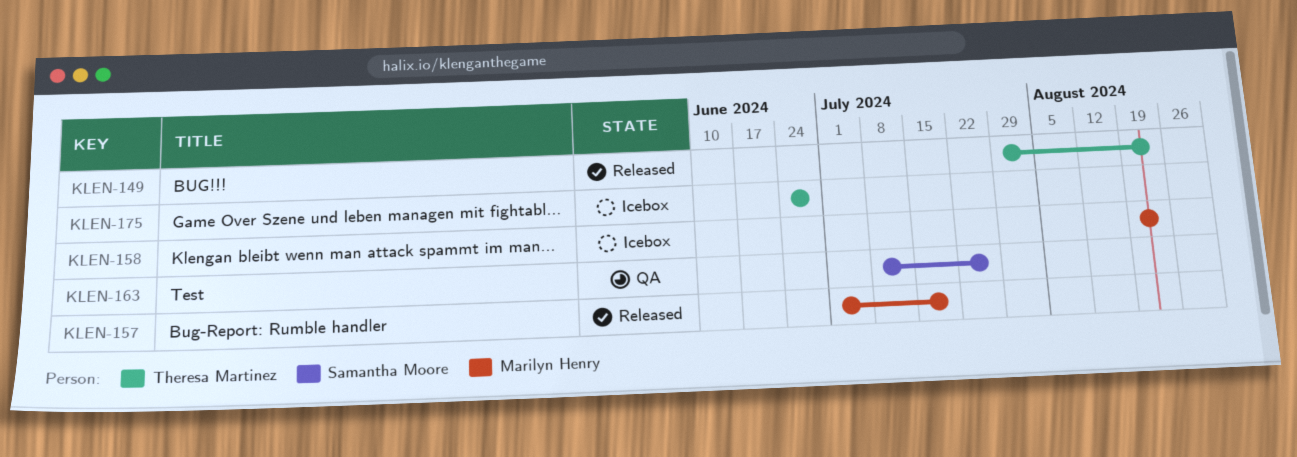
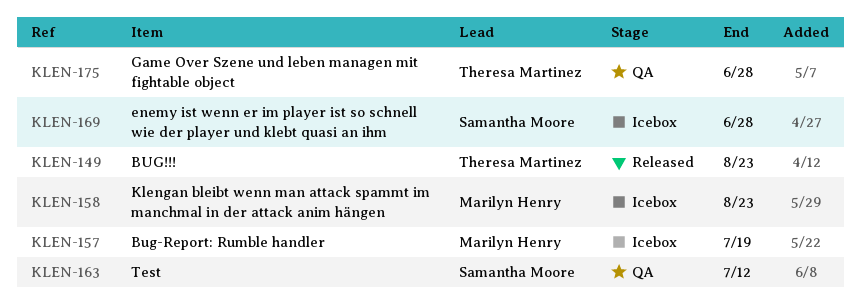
KLEN-157, status: Released -> Icebox
KLEN-163, due: Jul 26 -> Jul 12
KLEN-169: none -> present
KLEN-175, status: Icebox -> QA

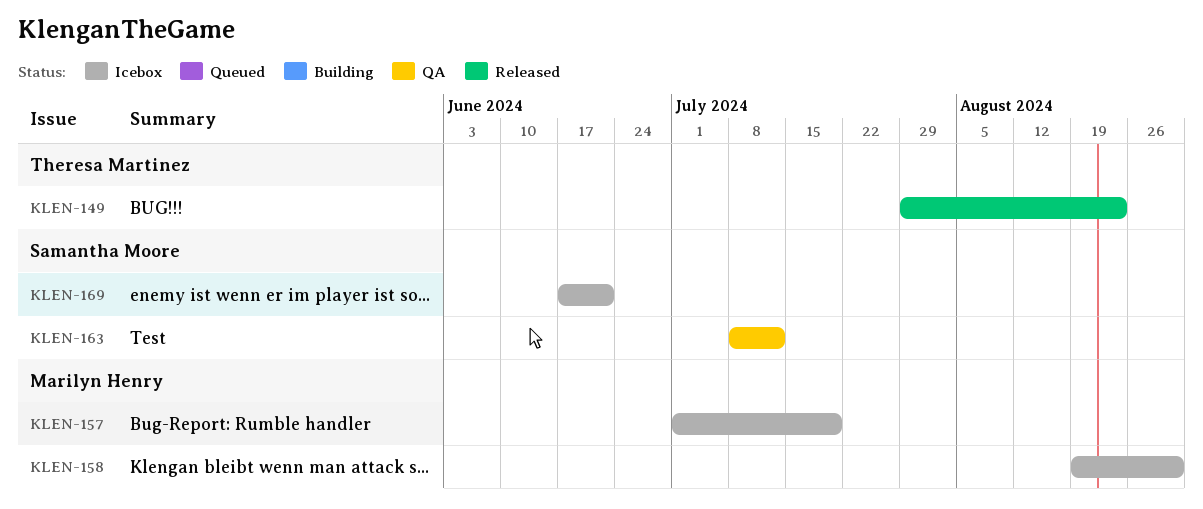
KLEN-158, due: Aug 23 -> Aug 30
KLEN-169, due: Jun 28 -> Jun 21
KLEN-175: present -> none

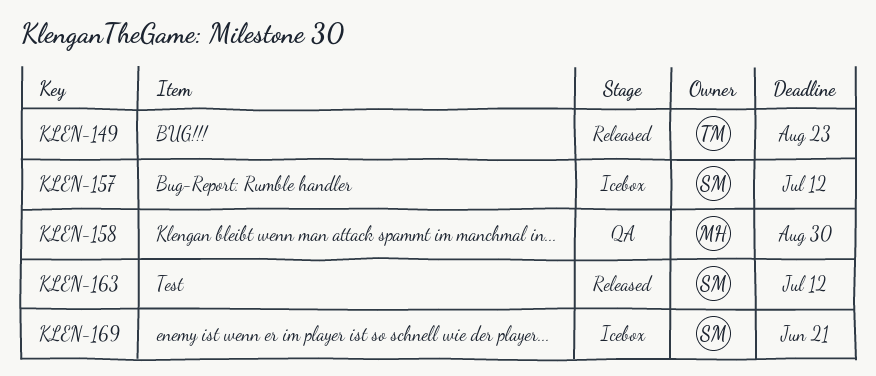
KLEN-157, owner: Marilyn Henry -> Samantha Moore
KLEN-157, due: Jul 19 -> Jul 12
KLEN-158, status: Icebox -> QA
KLEN-163, status: QA -> Released

